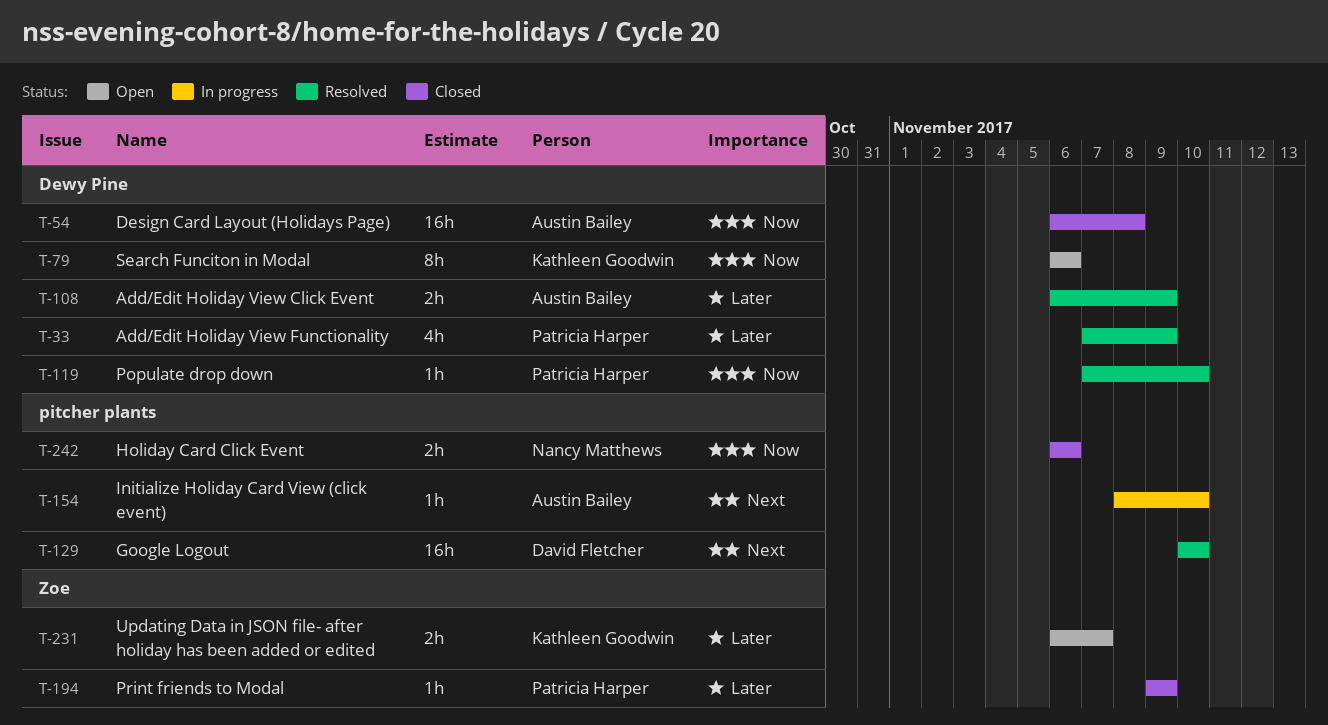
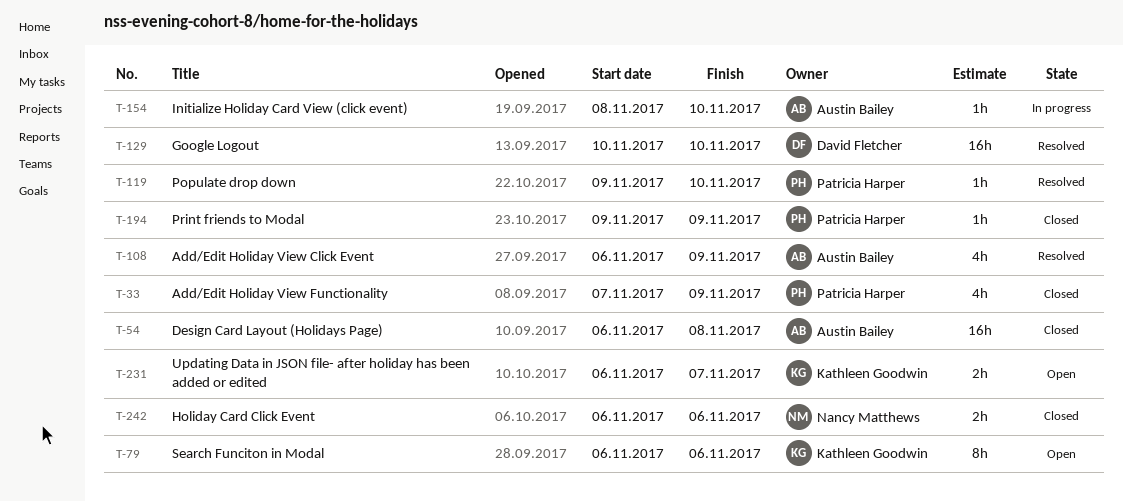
T-33, status: Resolved -> Closed
T-108, estimate: 2h -> 4h
T-119, start: Nov 7 -> Nov 9

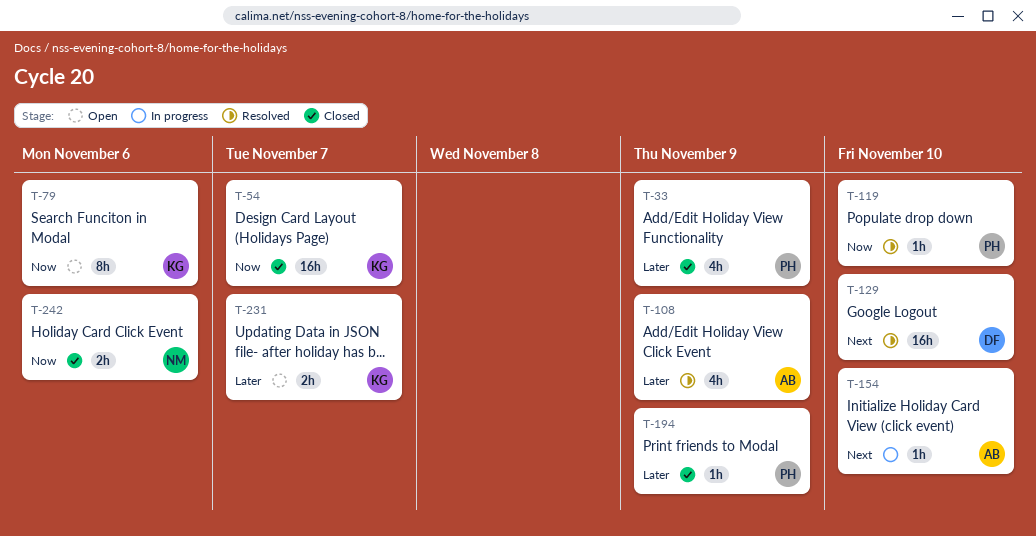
T-54, owner: Austin Bailey -> Kathleen Goodwin
T-54, due: Nov 8 -> Nov 7

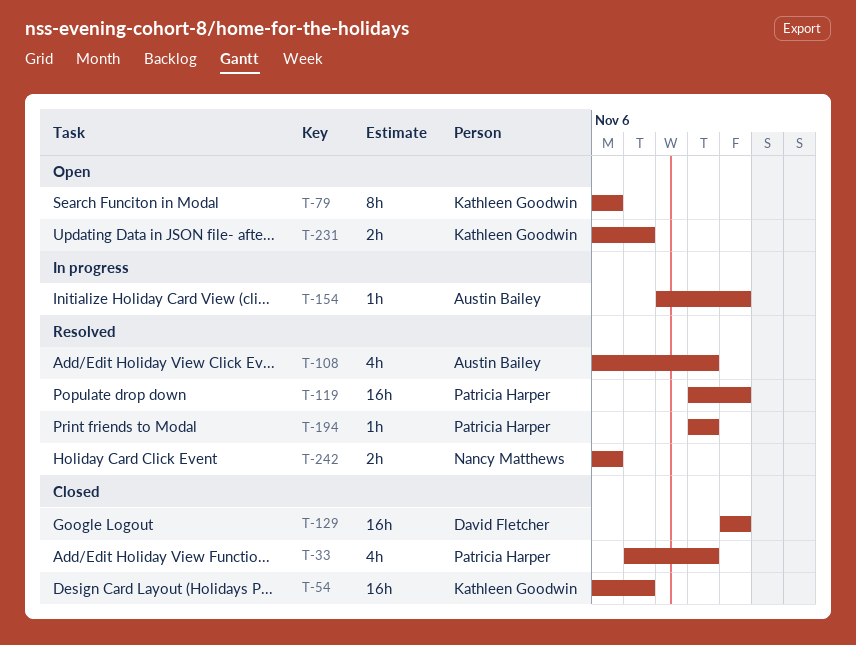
T-119, estimate: 1h -> 16h
T-129, status: Resolved -> Closed
T-194, status: Closed -> Resolved
T-242, status: Closed -> Resolved

